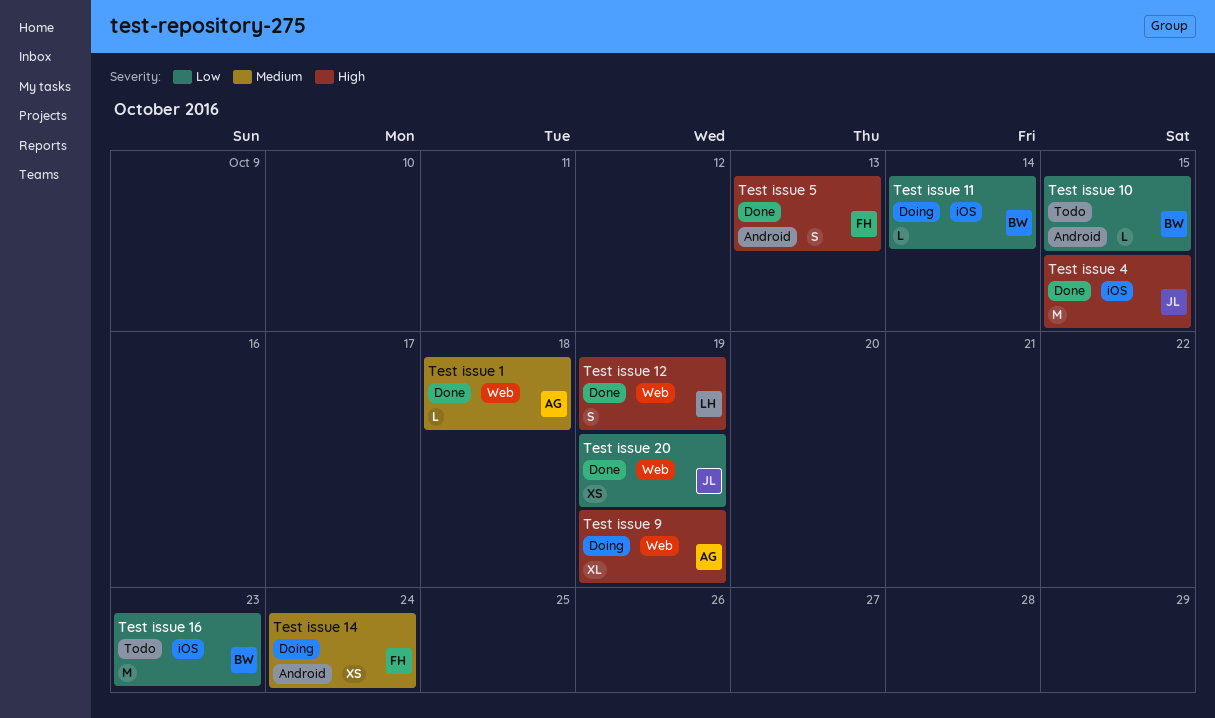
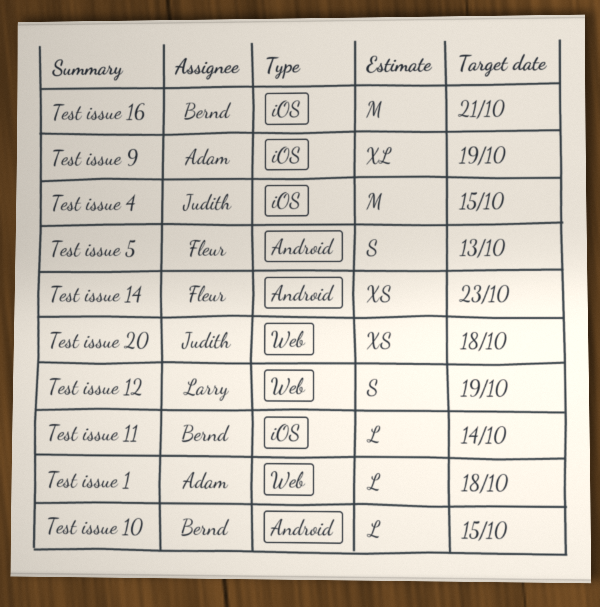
Test issue 14, due: Oct 24 -> Oct 23
Test issue 16, due: Oct 23 -> Oct 21
Test issue 20, due: Oct 19 -> Oct 18
Test issue 9, label: Web -> iOS

